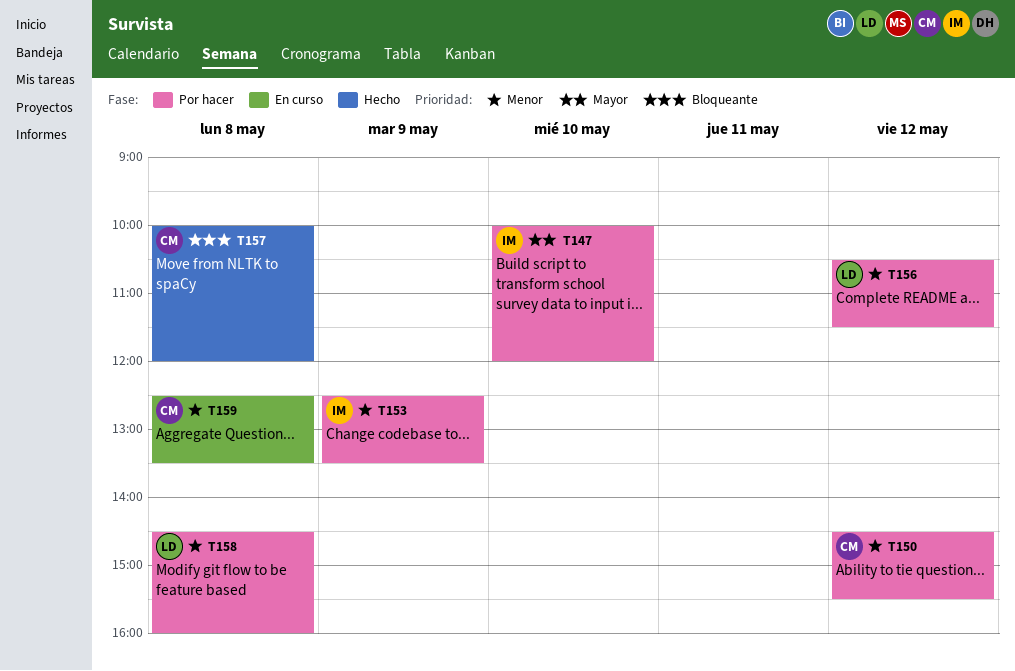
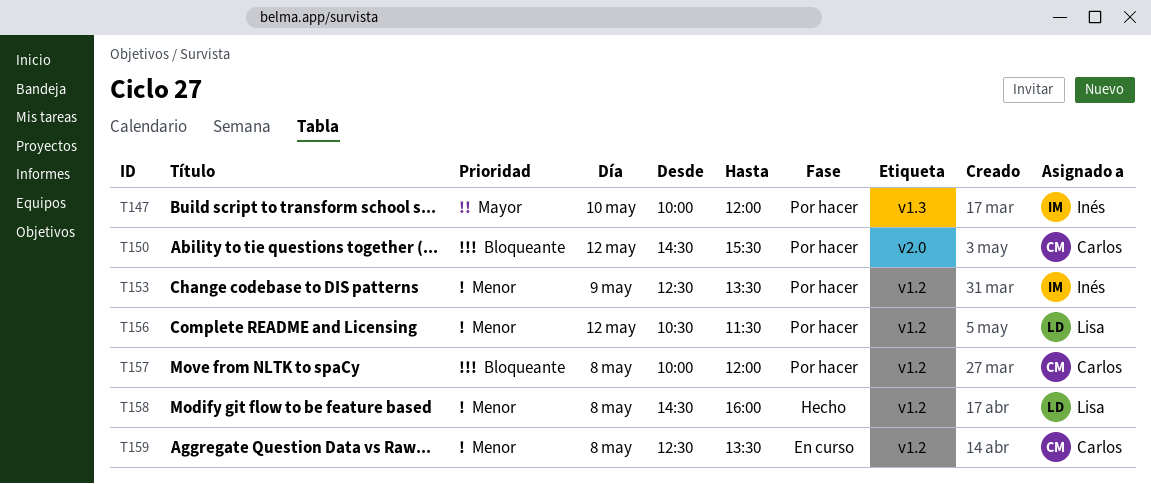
T150, priority: Menor -> Bloqueante
T157, status: Hecho -> Por hacer
T158, status: Por hacer -> Hecho

